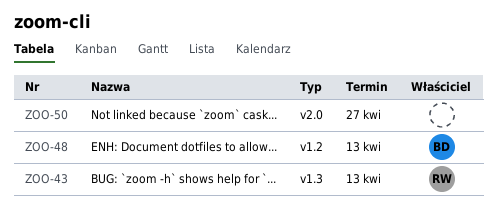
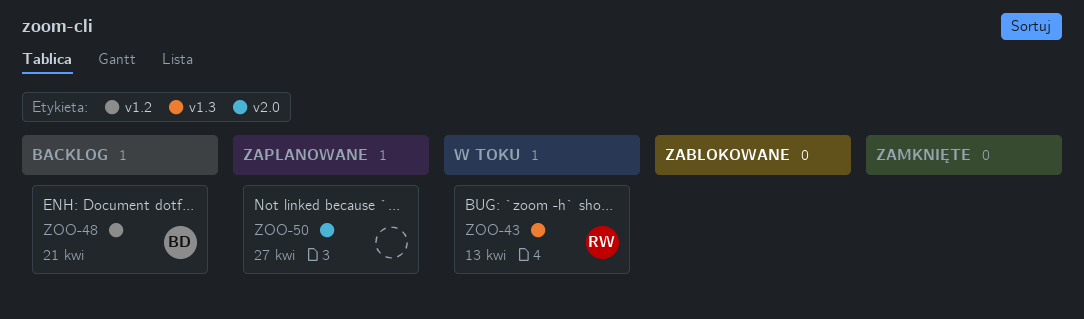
ZOO-48, due: Apr 13 -> Apr 21

